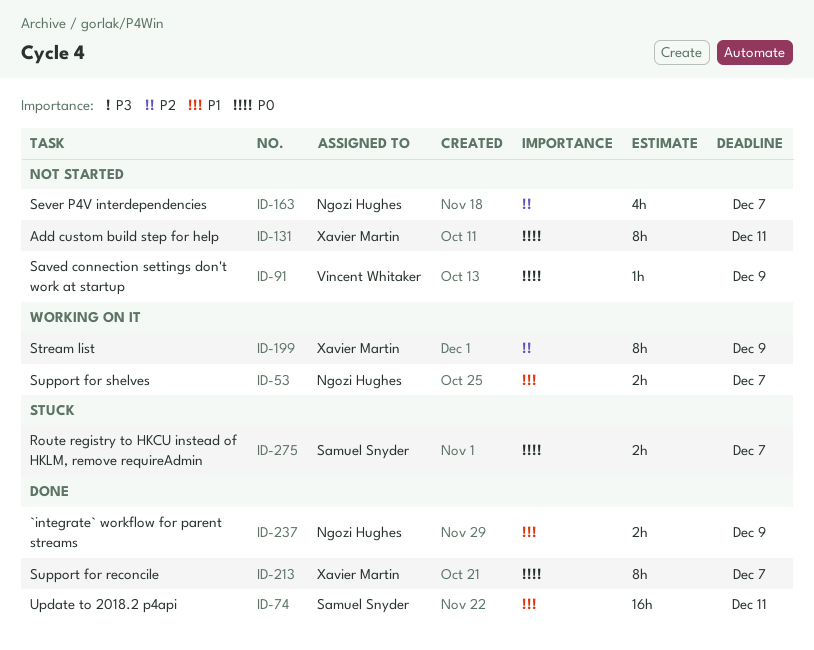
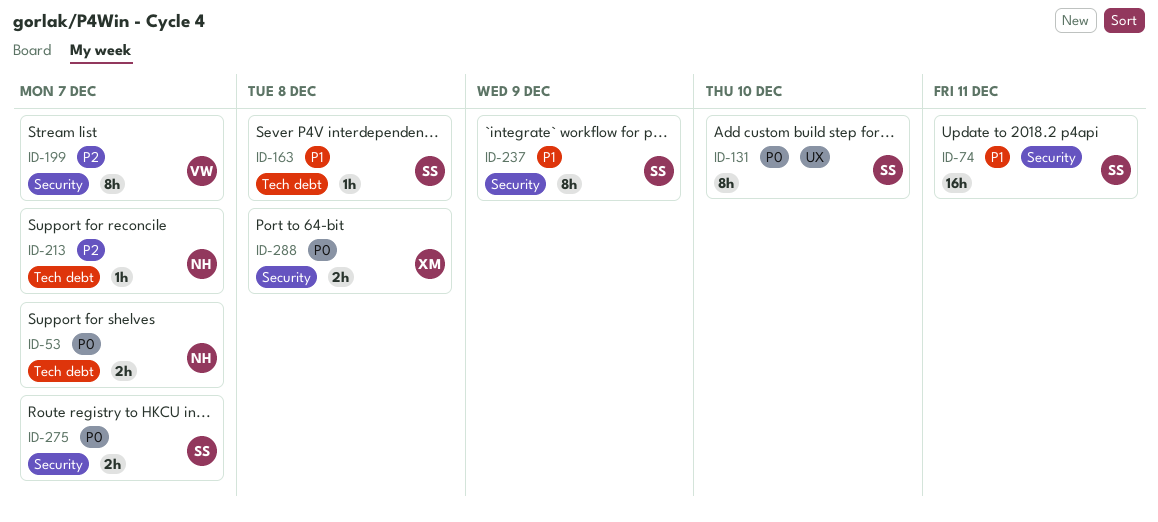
ID-53, priority: P1 -> P0
ID-91: present -> none
ID-131, owner: Xavier Martin -> Samuel Snyder
ID-131, due: Dec 11 -> Dec 10
ID-163, owner: Ngozi Hughes -> Samuel Snyder
ID-163, priority: P2 -> P1
ID-163, estimate: 4h -> 1h
ID-163, due: Dec 7 -> Dec 8
ID-199, owner: Xavier Martin -> Vincent Whitaker
ID-199, due: Dec 9 -> Dec 7
ID-213, owner: Xavier Martin -> Ngozi Hughes
ID-213, priority: P0 -> P2
ID-213, estimate: 8h -> 1h
ID-237, owner: Ngozi Hughes -> Samuel Snyder
ID-237, estimate: 2h -> 8h
ID-288: none -> present

